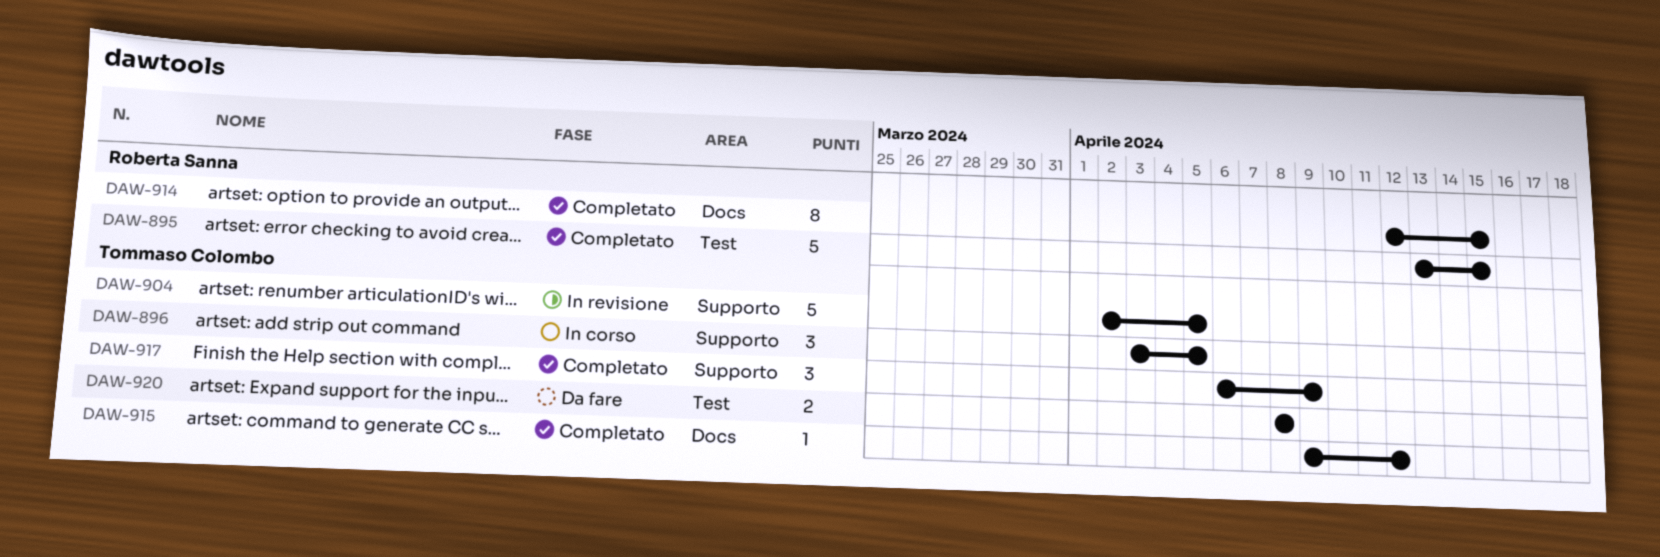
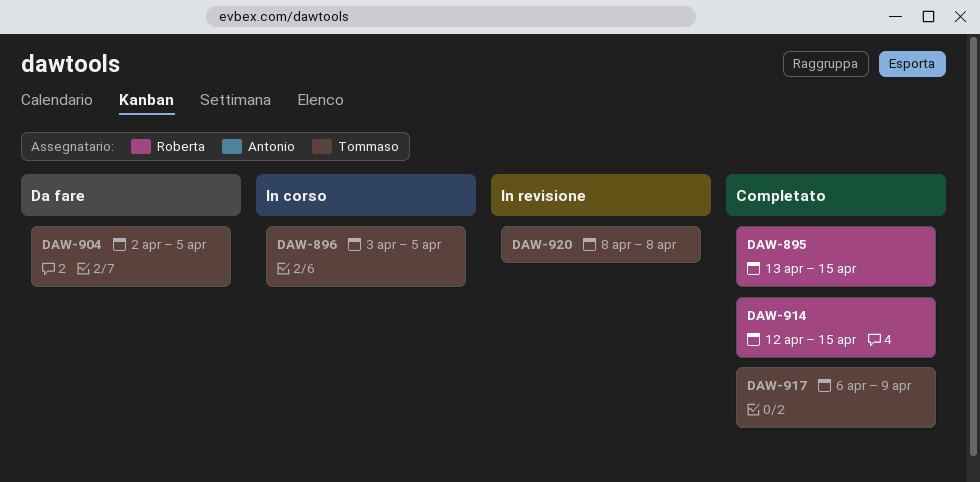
DAW-904, status: In revisione -> Da fare
DAW-915: present -> none
DAW-920, status: Da fare -> In revisione

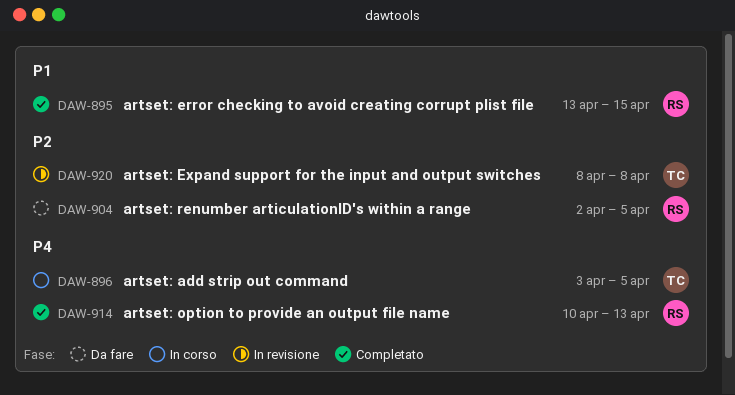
DAW-904, owner: Tommaso -> Roberta
DAW-914, start: Apr 12 -> Apr 10
DAW-914, due: Apr 15 -> Apr 13
DAW-917: present -> none

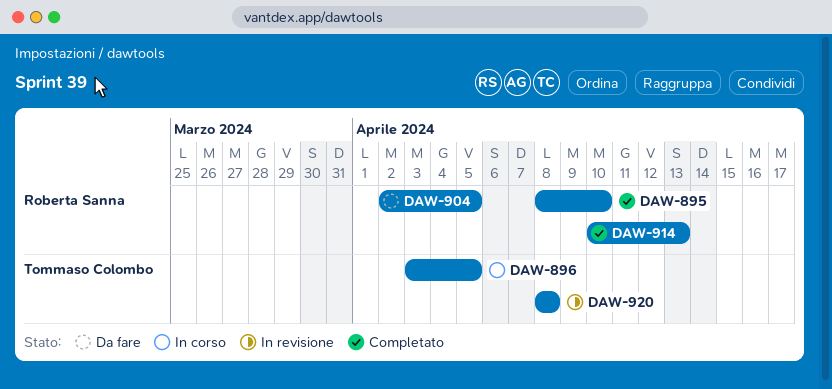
DAW-895, start: Apr 13 -> Apr 8
DAW-895, due: Apr 15 -> Apr 10

